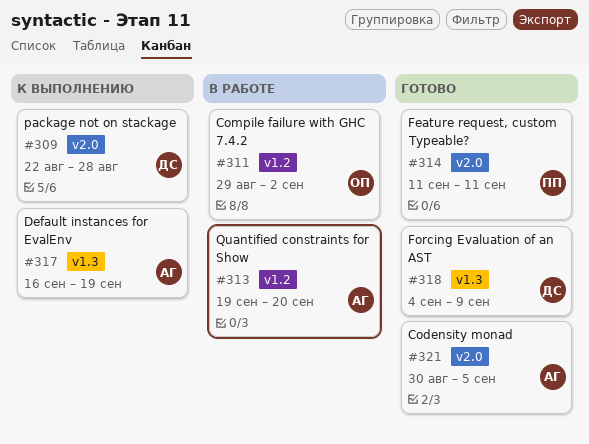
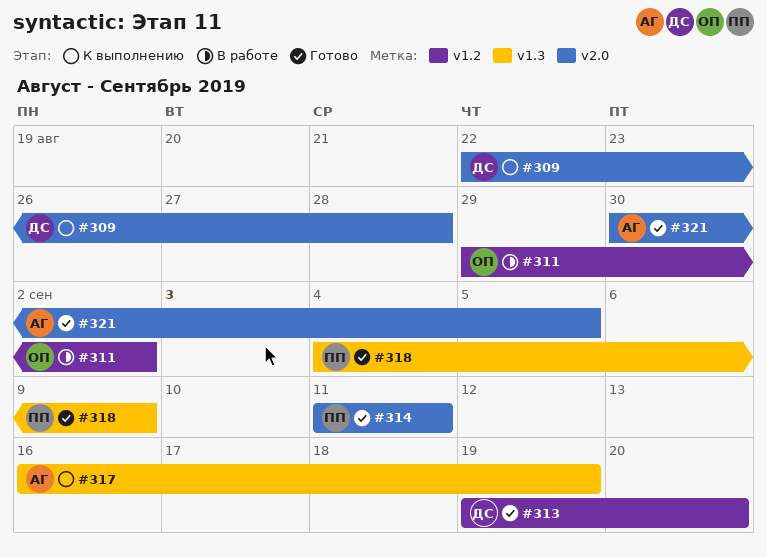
#313, status: В работе -> Готово
#313, owner: АГ -> ДС
#318, owner: ДС -> ПП

